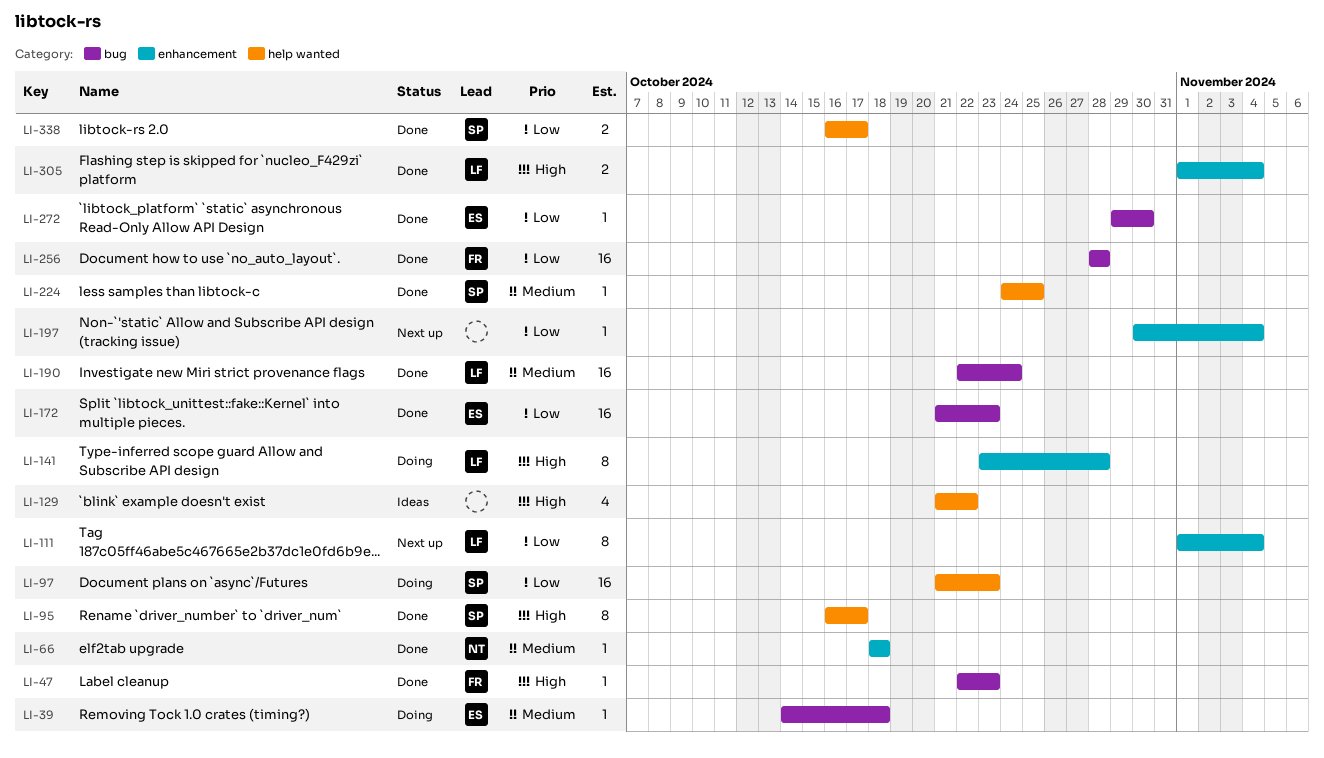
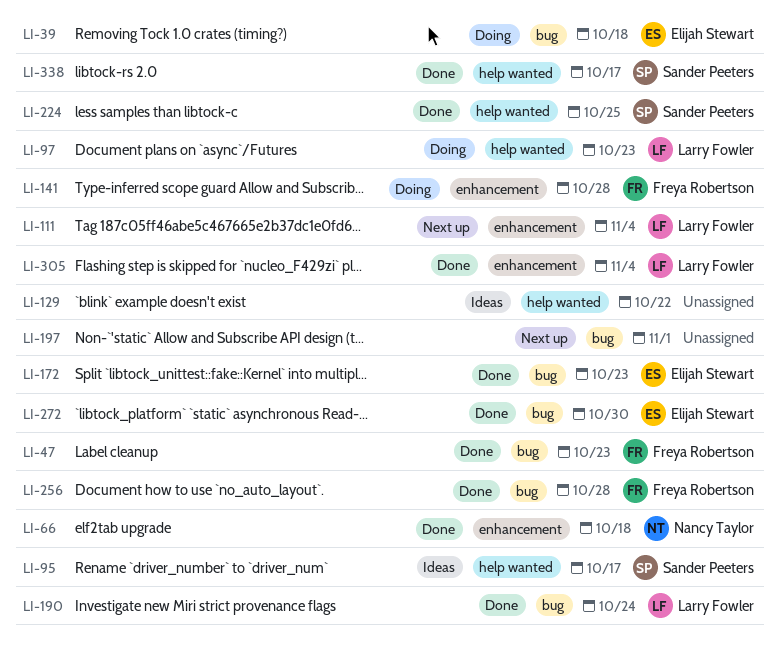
LI-95, status: Done -> Ideas
LI-97, owner: Sander Peeters -> Larry Fowler
LI-141, owner: Larry Fowler -> Freya Robertson
LI-197, label: enhancement -> bug
LI-197, due: Nov 4 -> Nov 1

